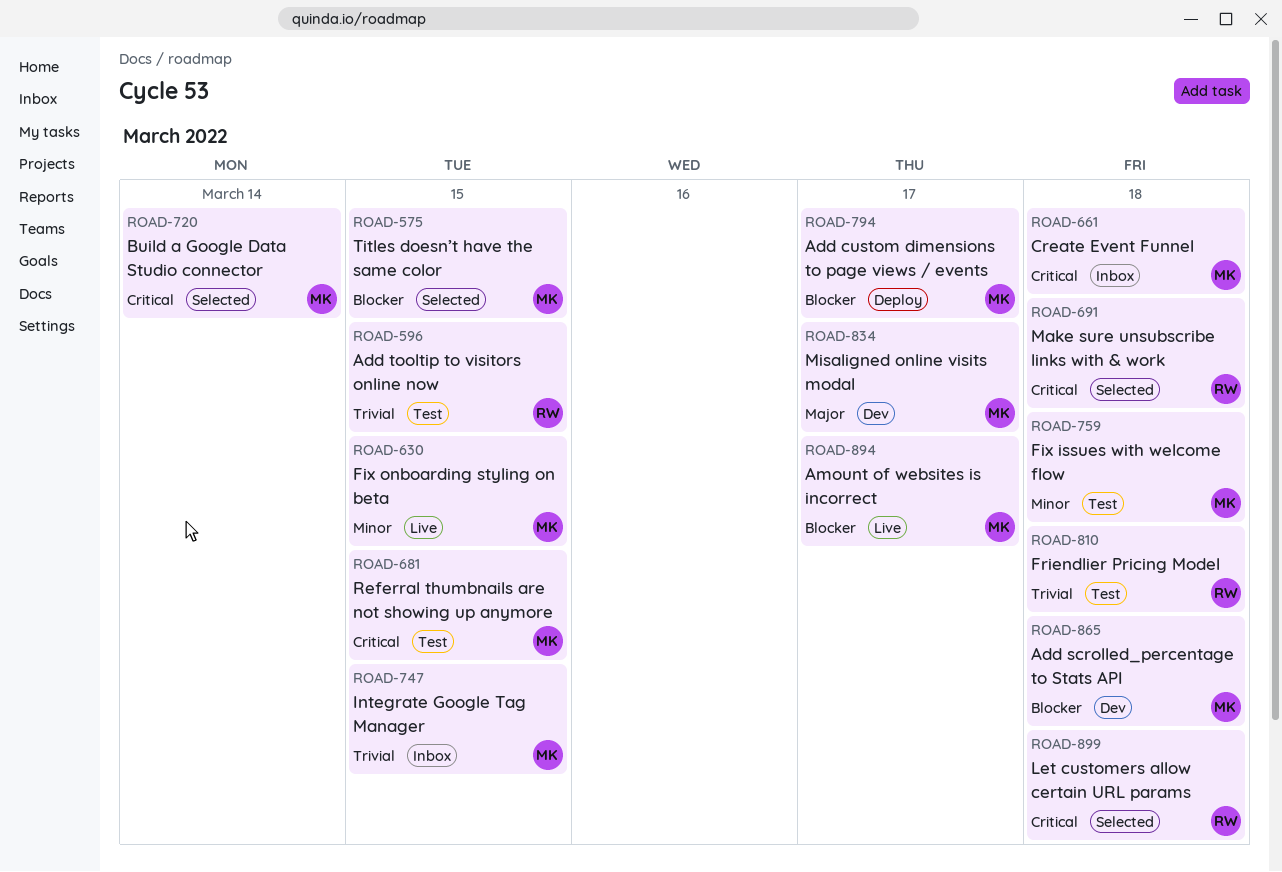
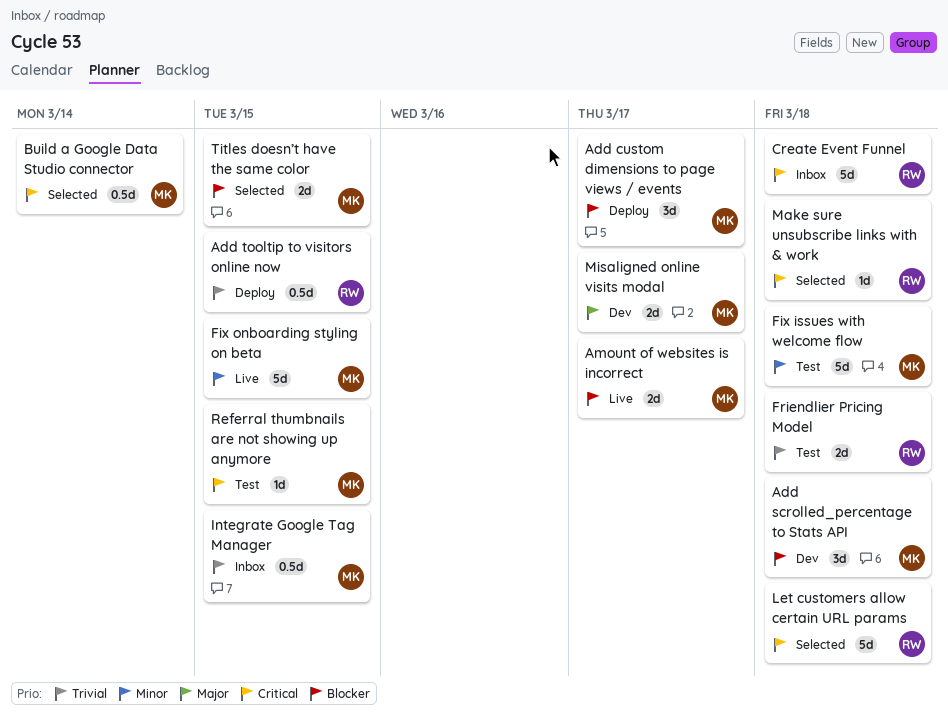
Add tooltip to visitors online now, status: Test -> Deploy
Create Event Funnel, owner: MK -> RW

